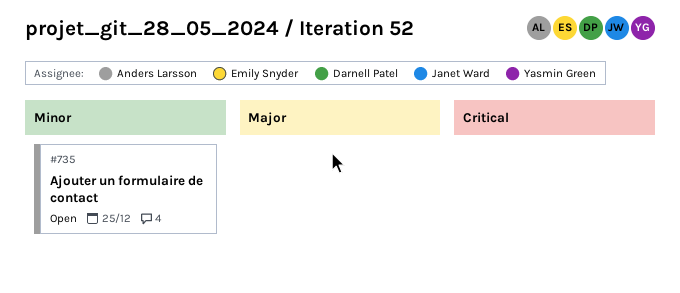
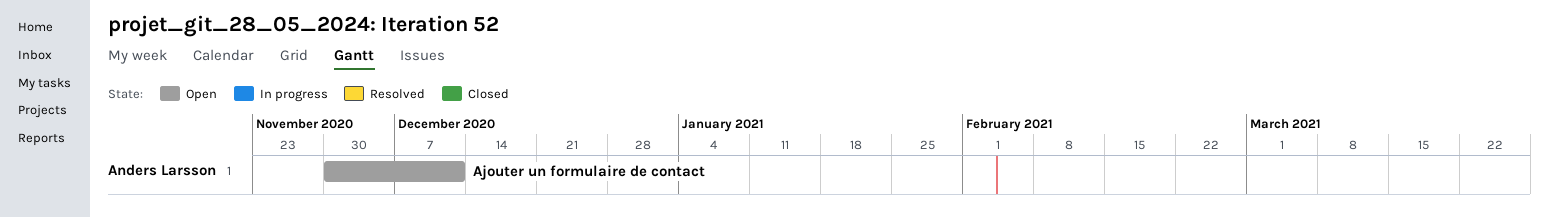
Ajouter un formulaire de contact, due: Dec 25 -> Dec 11

